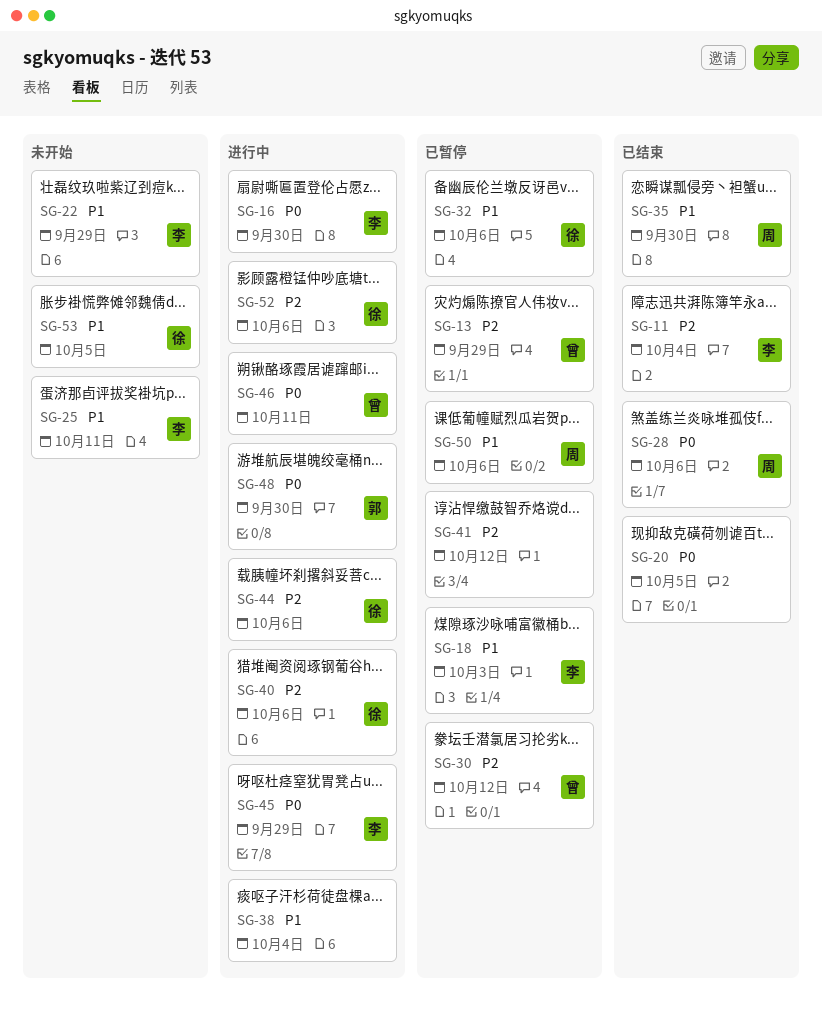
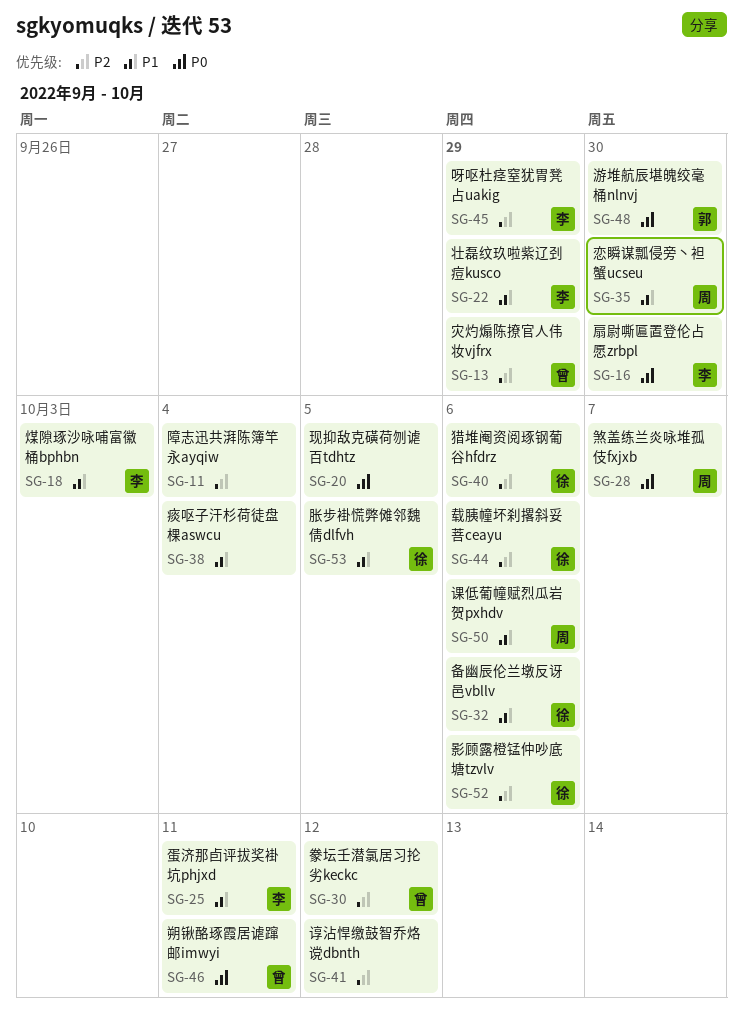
SG-11, owner: 李 -> none
SG-28, due: Oct 6 -> Oct 7
SG-45, priority: P0 -> P2

